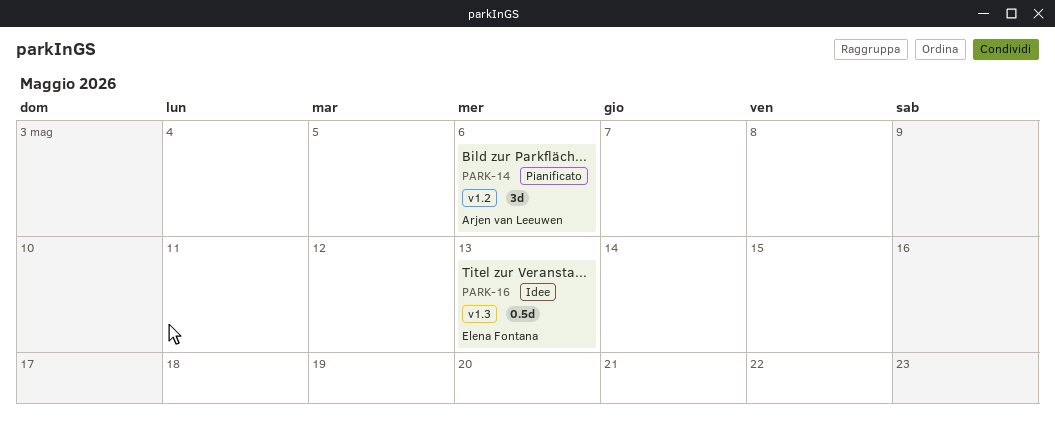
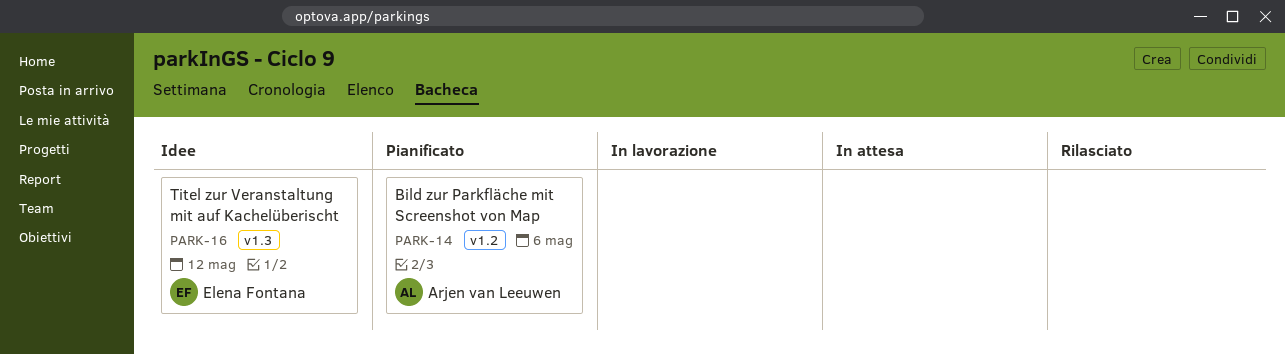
PARK-16, due: May 13 -> May 12

